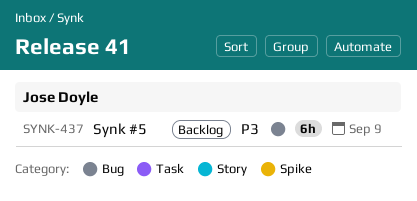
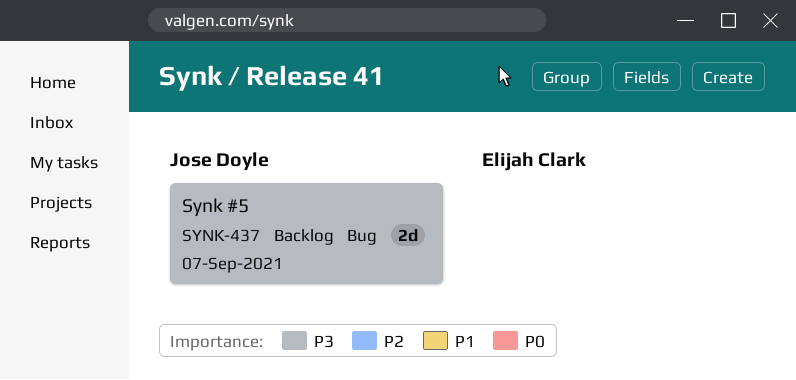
SYNK-437, estimate: 6h -> 2d
SYNK-437, due: Sep 9 -> Sep 7

